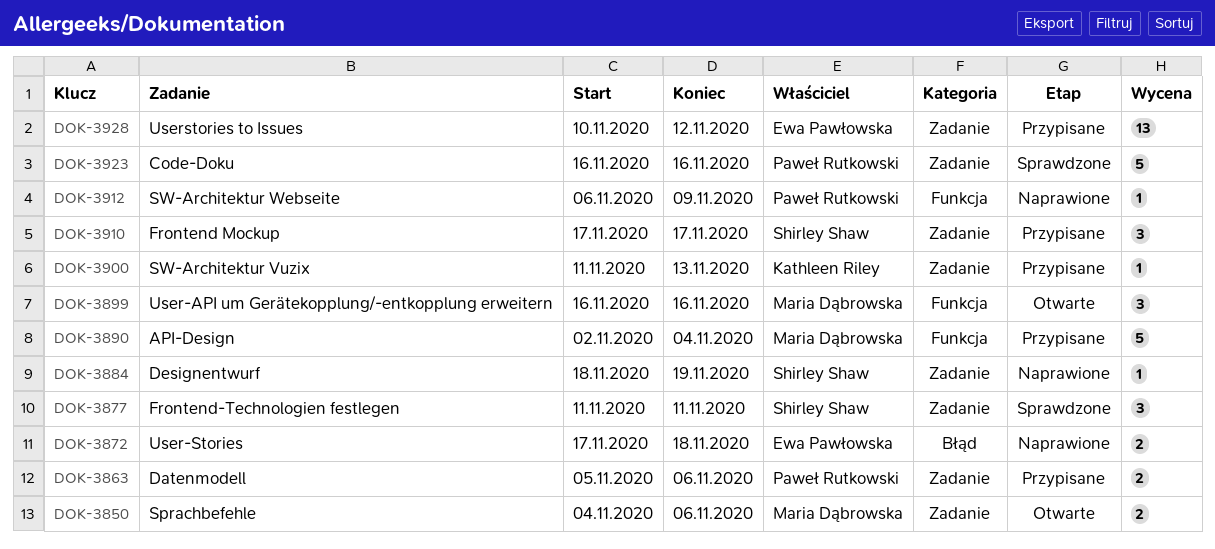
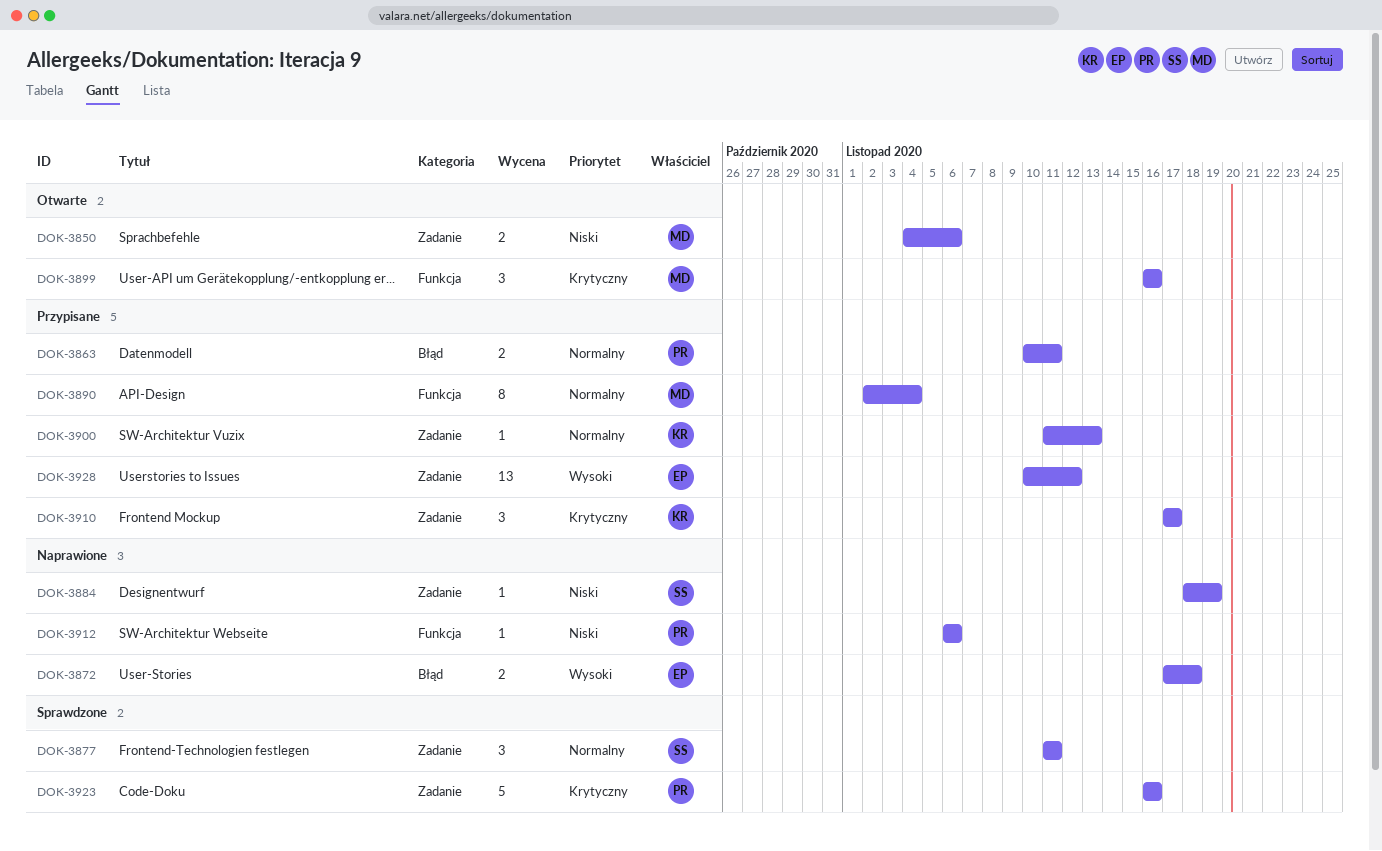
DOK-3863, label: Zadanie -> Błąd
DOK-3863, start: Nov 5 -> Nov 10
DOK-3863, due: Nov 6 -> Nov 11
DOK-3890, estimate: 5 -> 8
DOK-3910, owner: Shirley Shaw -> Kathleen Riley
DOK-3912, due: Nov 9 -> Nov 6

